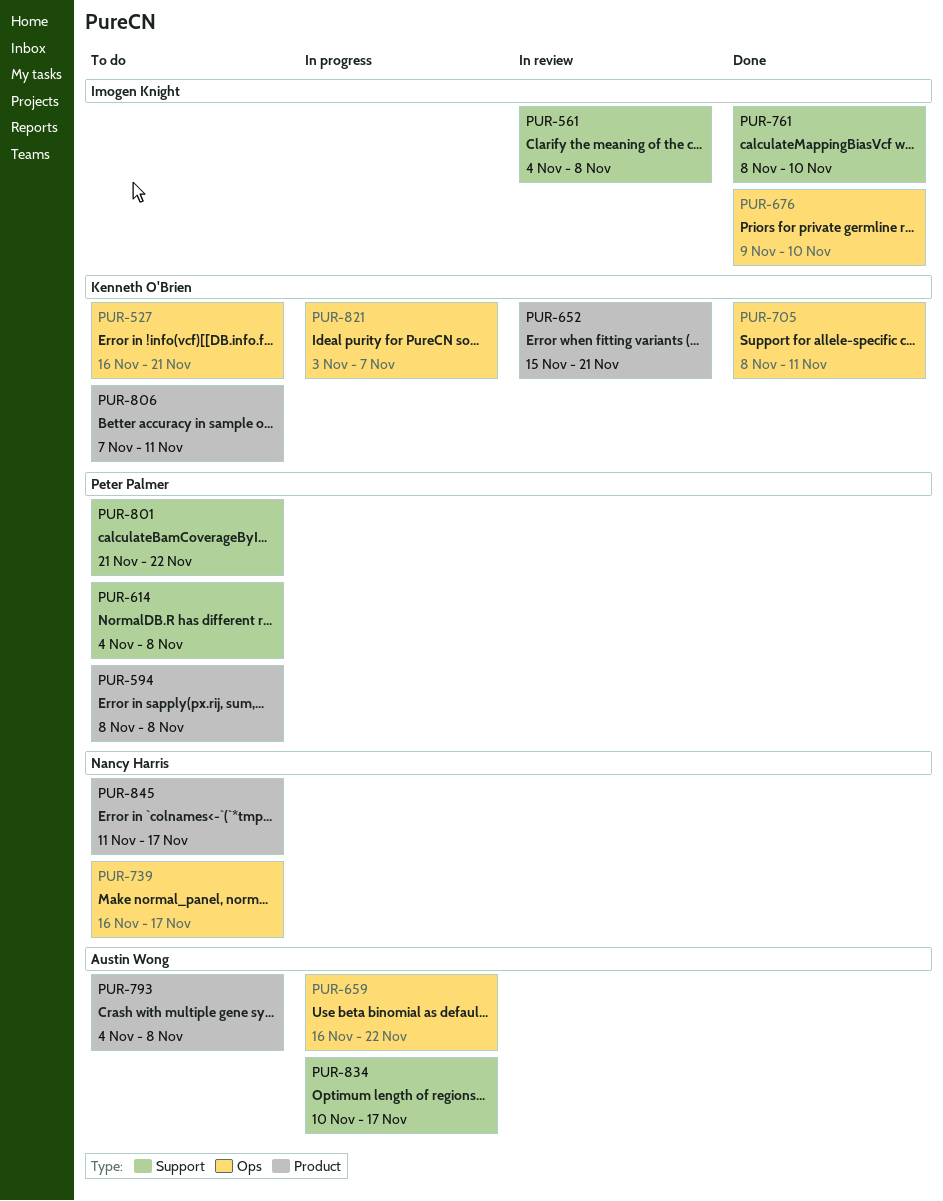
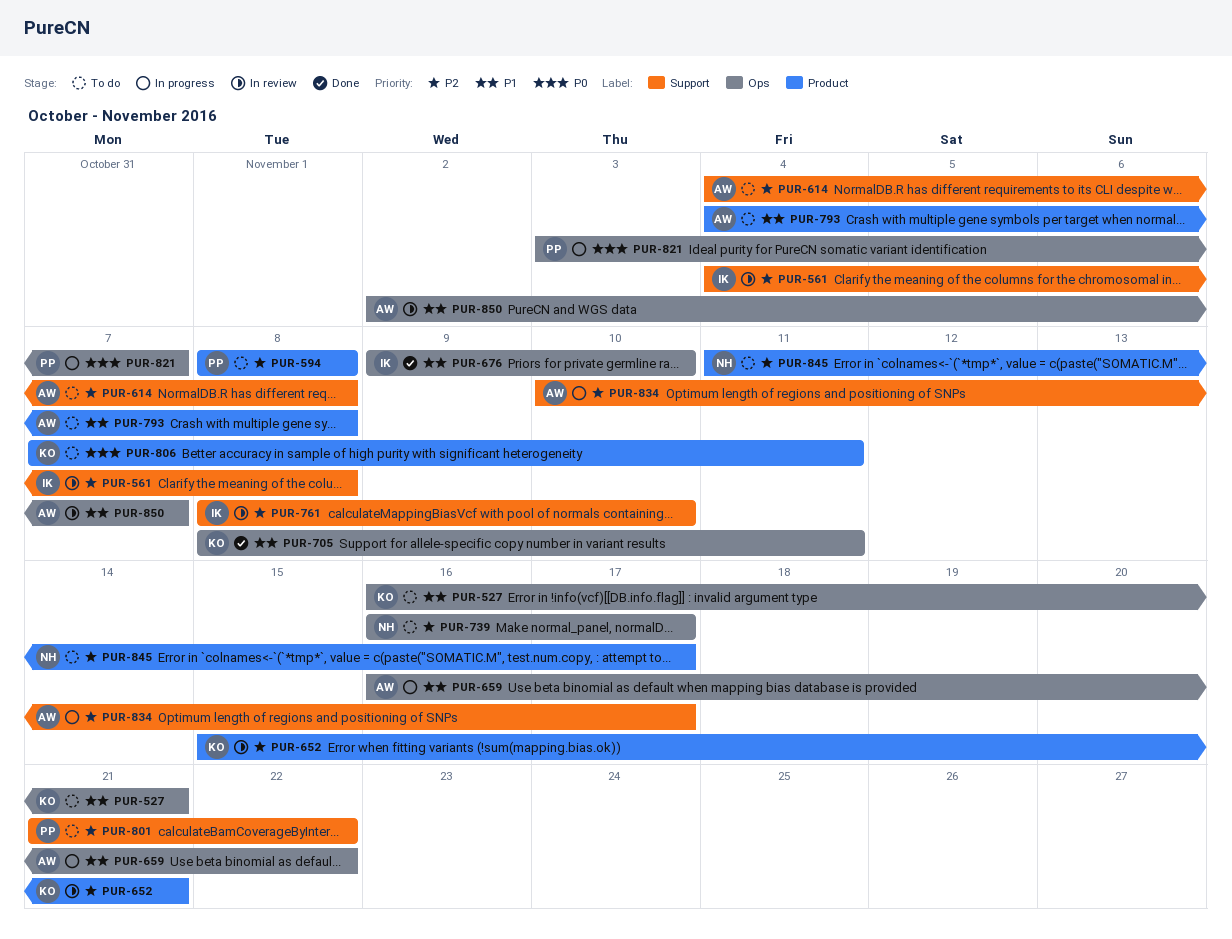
PUR-614, owner: Peter Palmer -> Austin Wong
PUR-761, status: Done -> In review
PUR-821, owner: Kenneth O'Brien -> Peter Palmer
PUR-850: none -> present

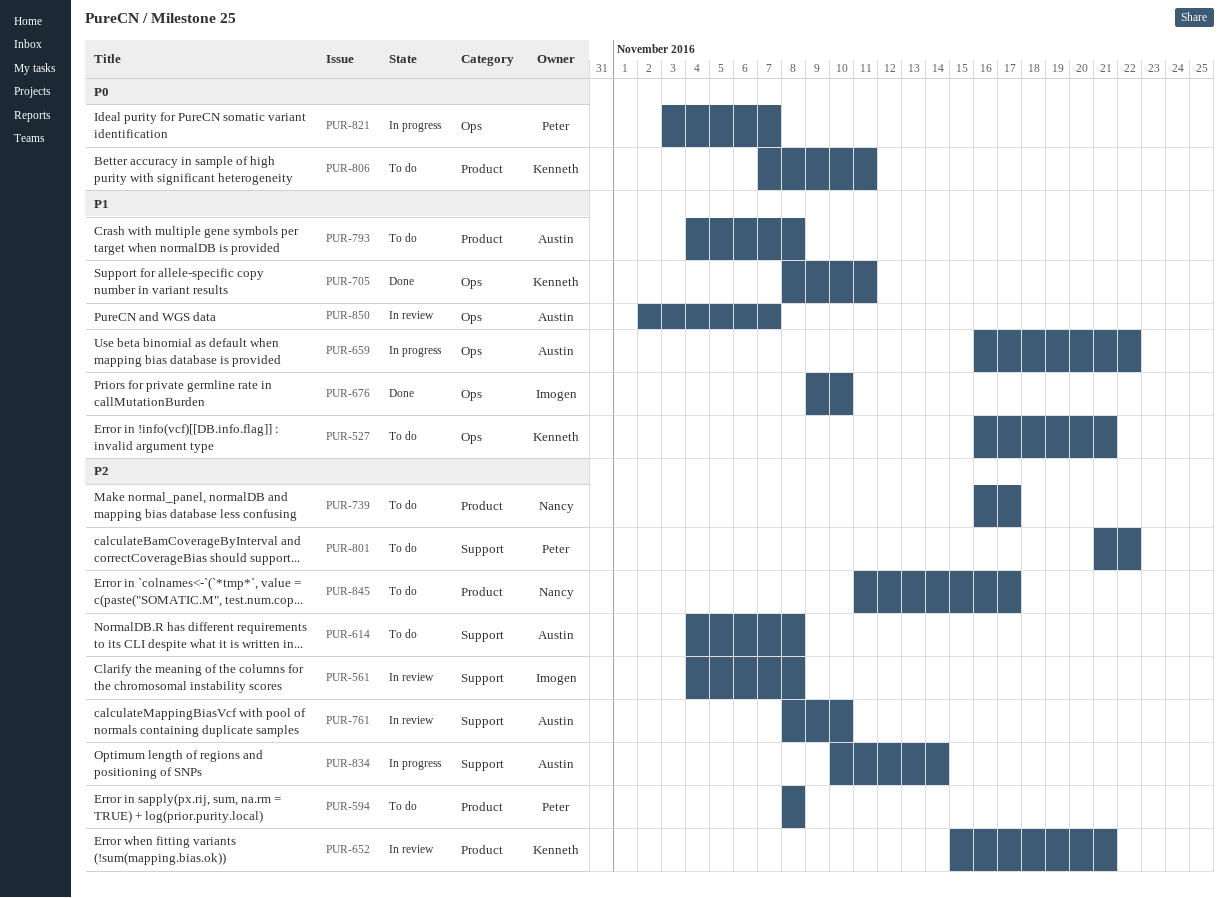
PUR-739, label: Ops -> Product
PUR-761, owner: Imogen -> Austin
PUR-834, due: Nov 17 -> Nov 14

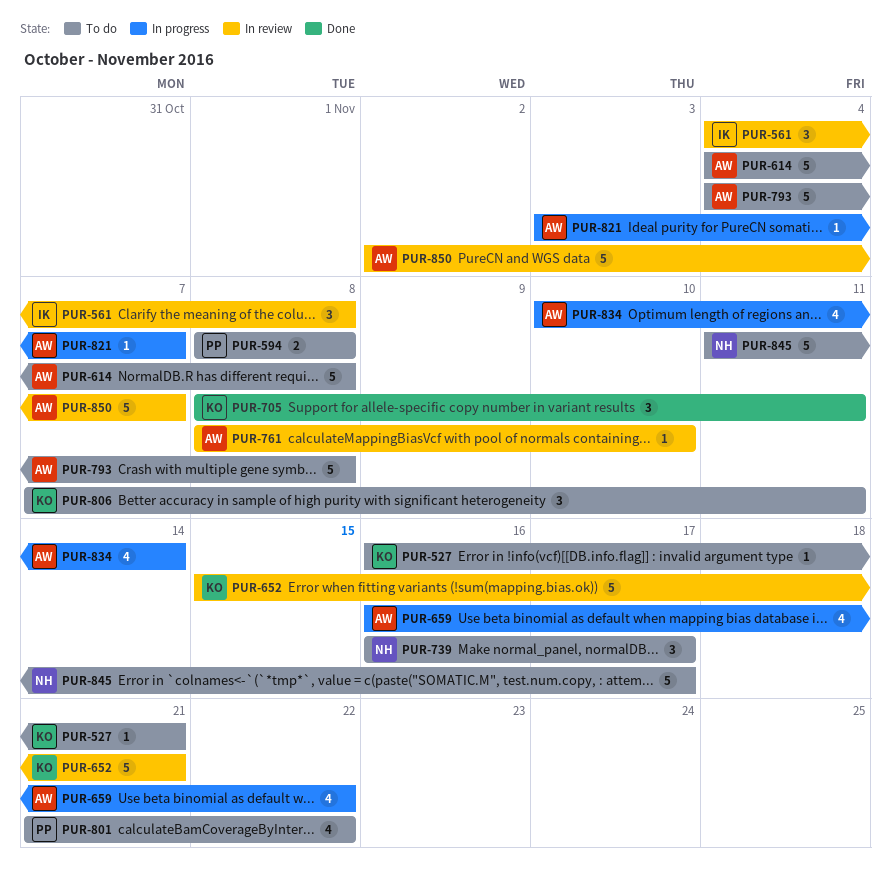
PUR-676: present -> none
PUR-821, owner: Peter -> Austin

